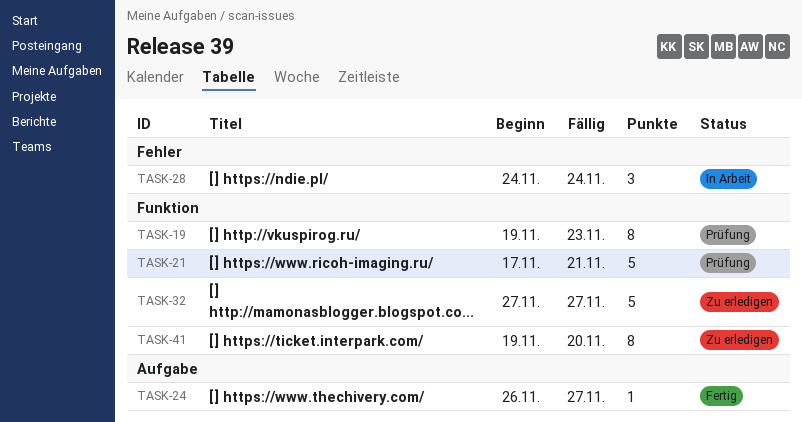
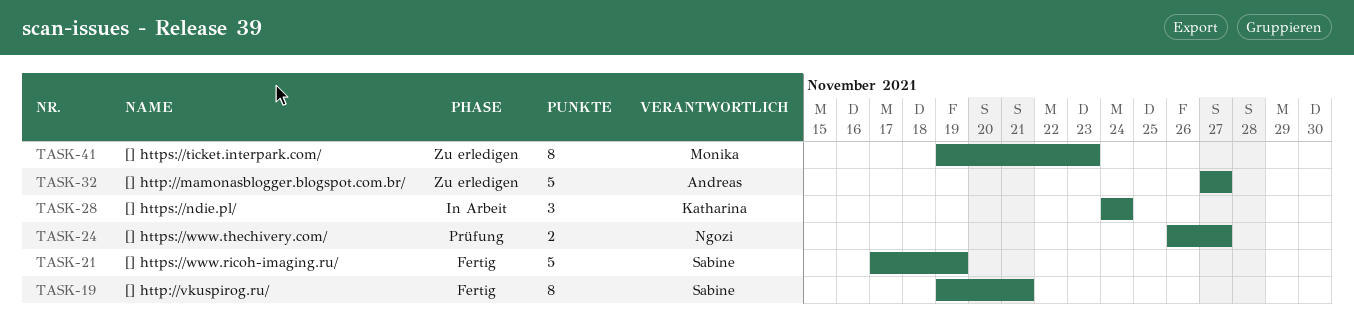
TASK-19, status: Prüfung -> Fertig
TASK-19, due: Nov 23 -> Nov 21
TASK-21, status: Prüfung -> Fertig
TASK-21, due: Nov 21 -> Nov 19
TASK-24, status: Fertig -> Prüfung
TASK-24, estimate: 1 -> 2
TASK-41, due: Nov 20 -> Nov 23

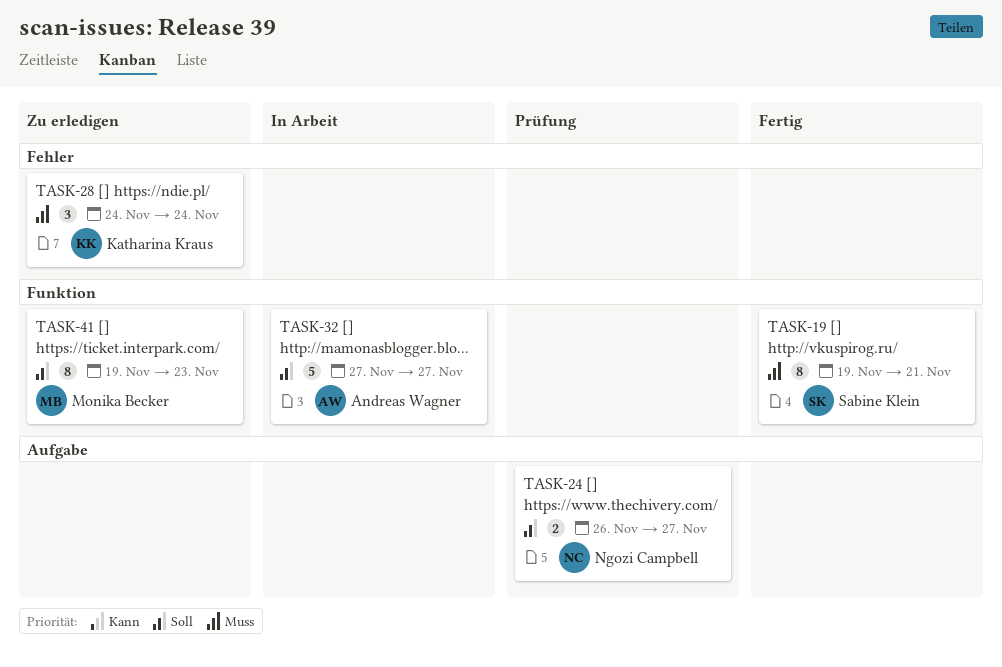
TASK-21: present -> none
TASK-28, status: In Arbeit -> Zu erledigen
TASK-32, status: Zu erledigen -> In Arbeit

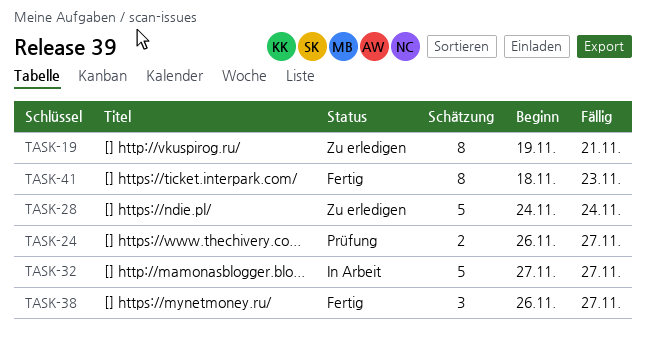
TASK-19, status: Fertig -> Zu erledigen
TASK-28, estimate: 3 -> 5
TASK-38: none -> present
TASK-41, status: Zu erledigen -> Fertig
TASK-41, start: Nov 19 -> Nov 18

